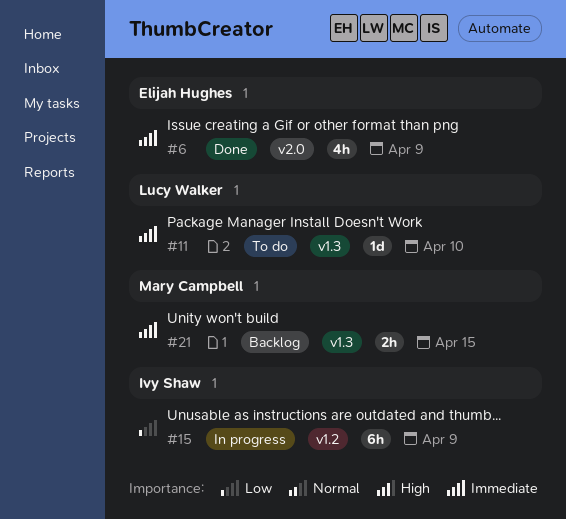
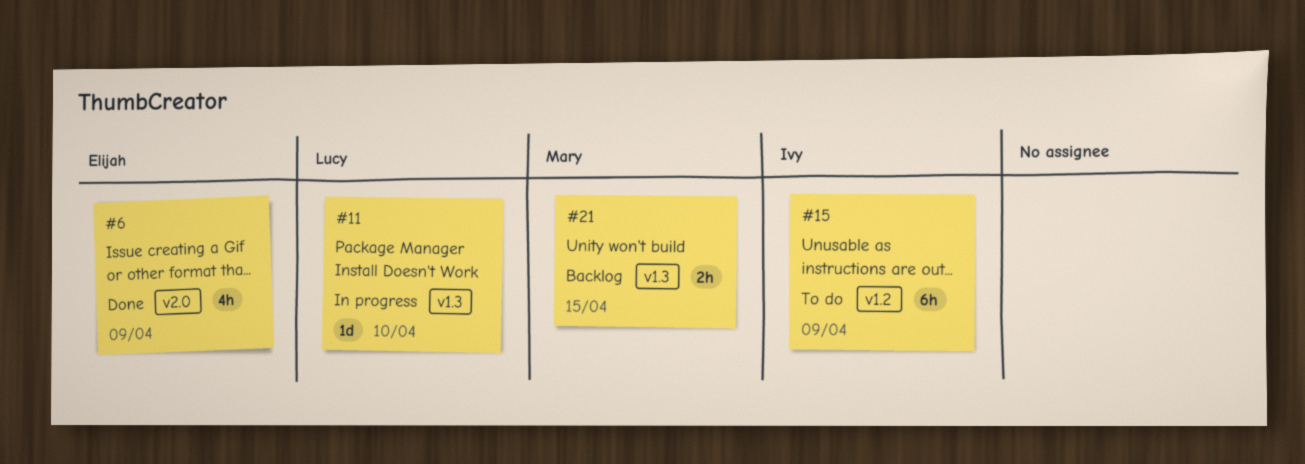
#11, status: To do -> In progress
#15, status: In progress -> To do

